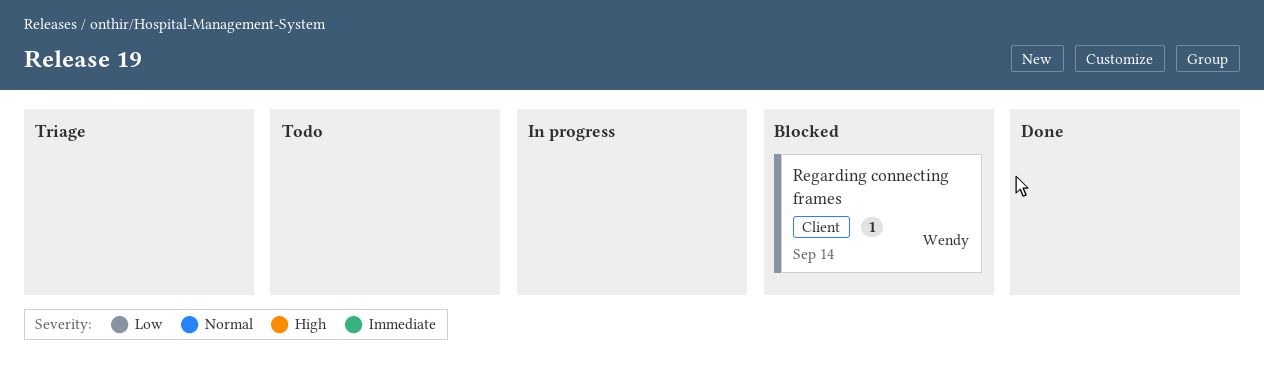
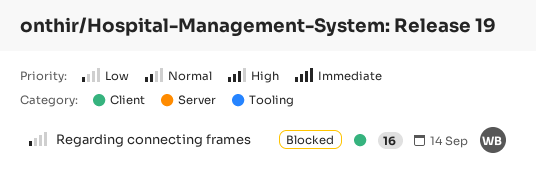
Regarding connecting frames, estimate: 1 -> 16

